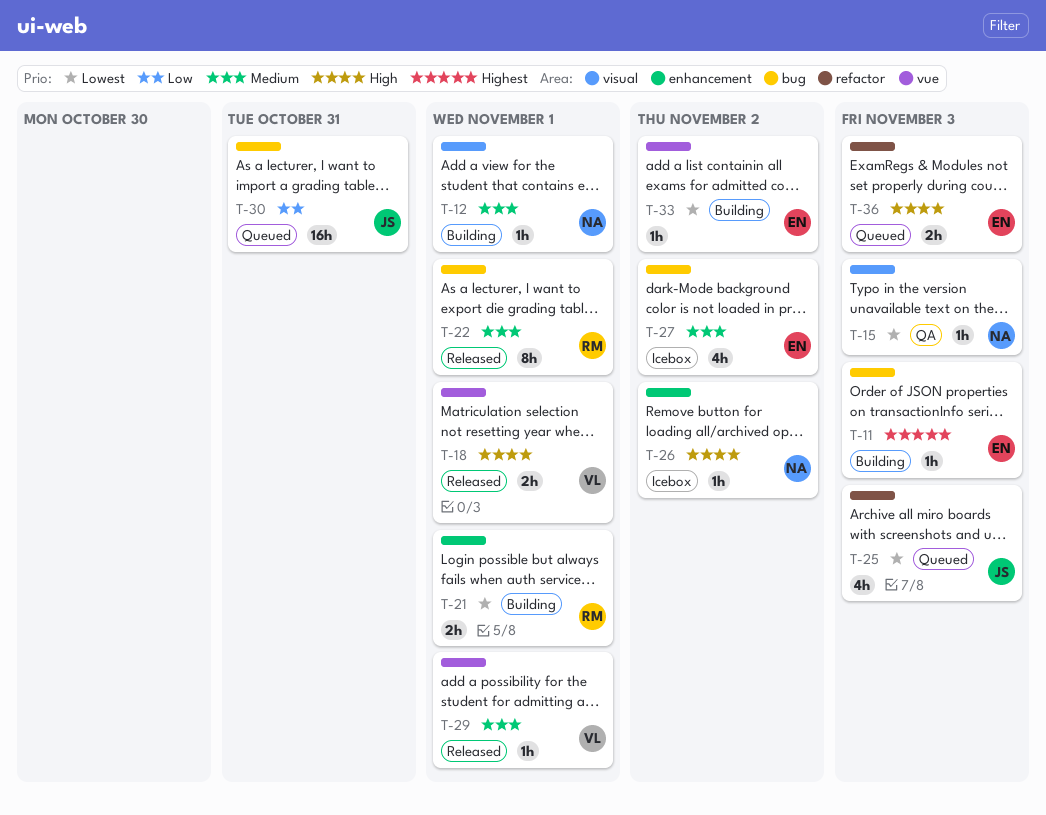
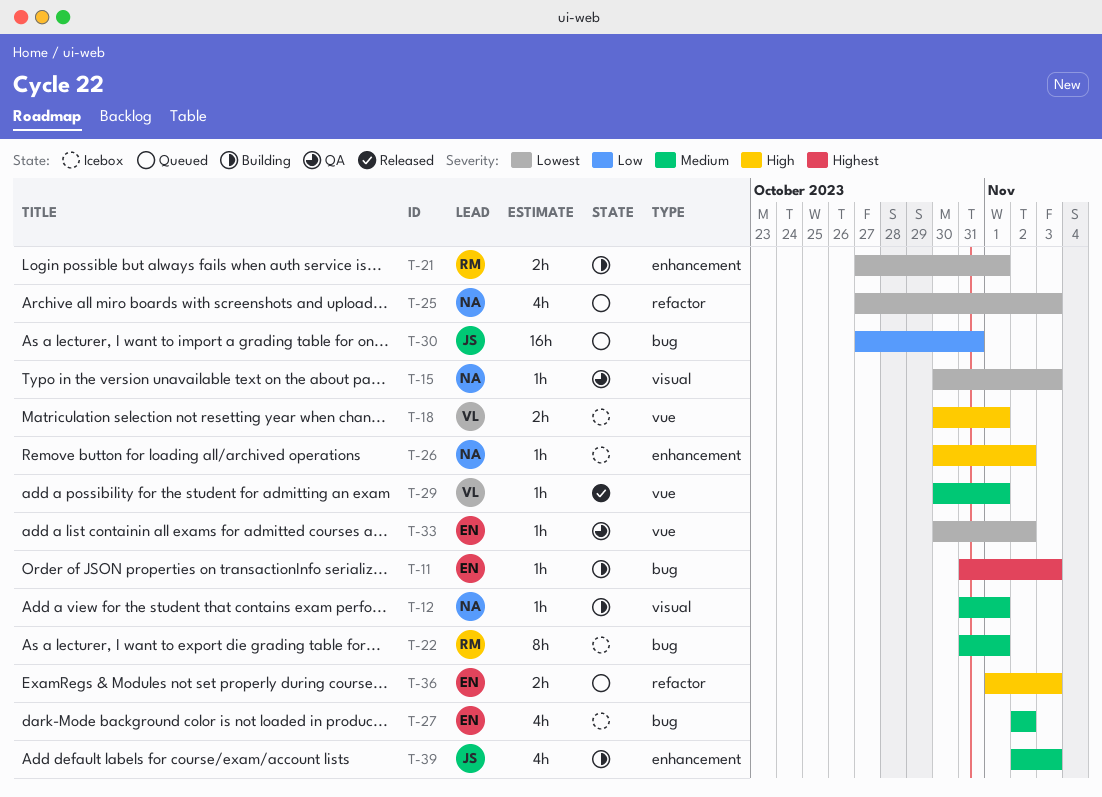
T-18, status: Released -> Icebox
T-22, status: Released -> Icebox
T-25, owner: JS -> NA
T-33, status: Building -> QA
T-39: none -> present

